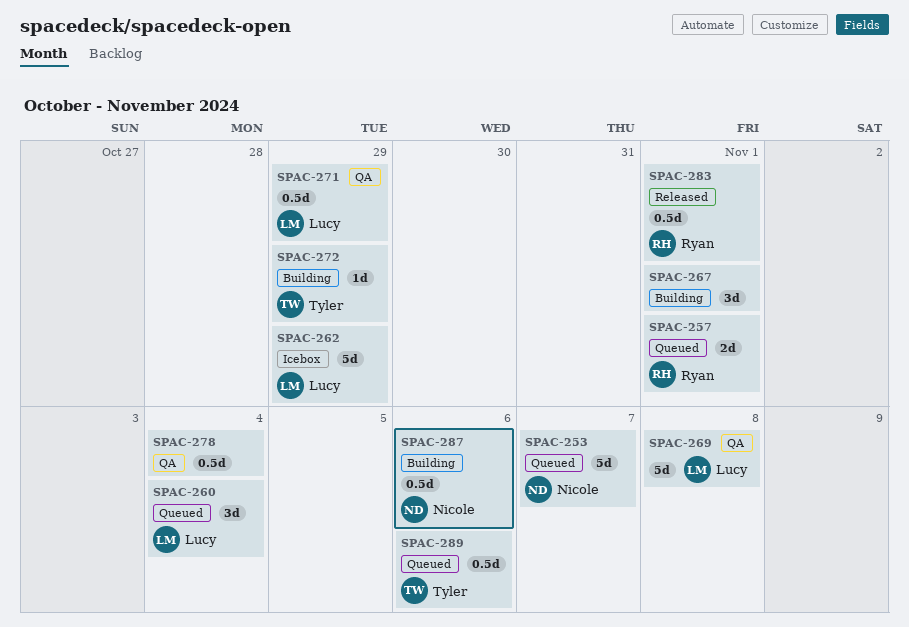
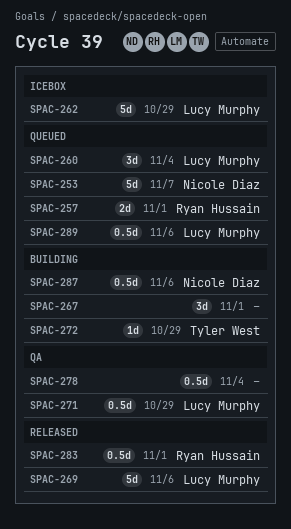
SPAC-269, status: QA -> Released
SPAC-269, due: Nov 8 -> Nov 6
SPAC-289, owner: Tyler West -> Lucy Murphy

